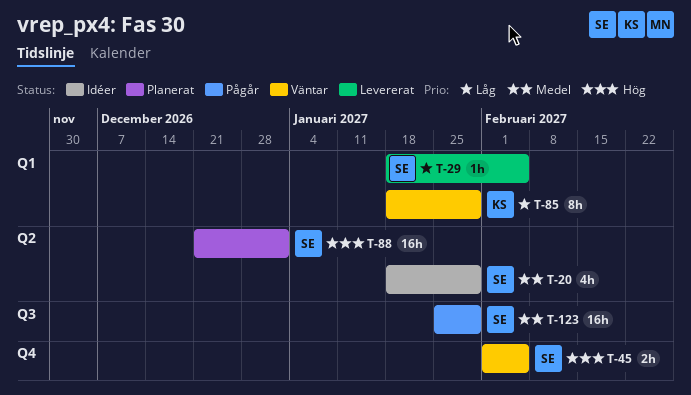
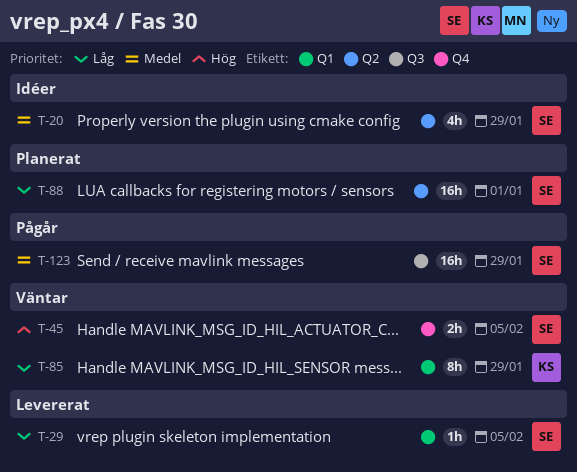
T-88, priority: Hög -> Låg

